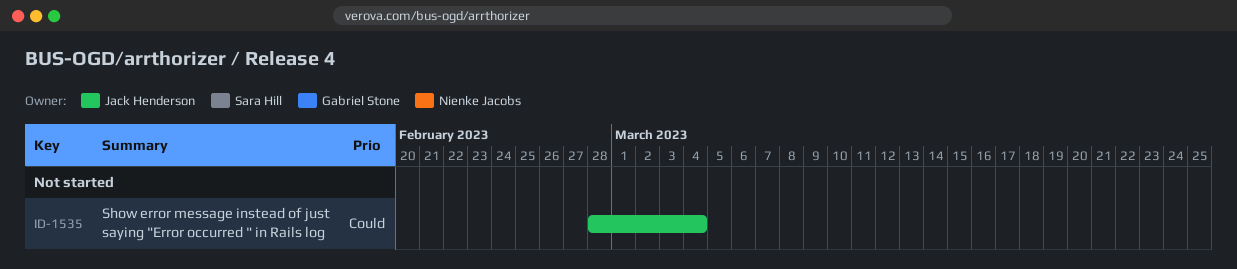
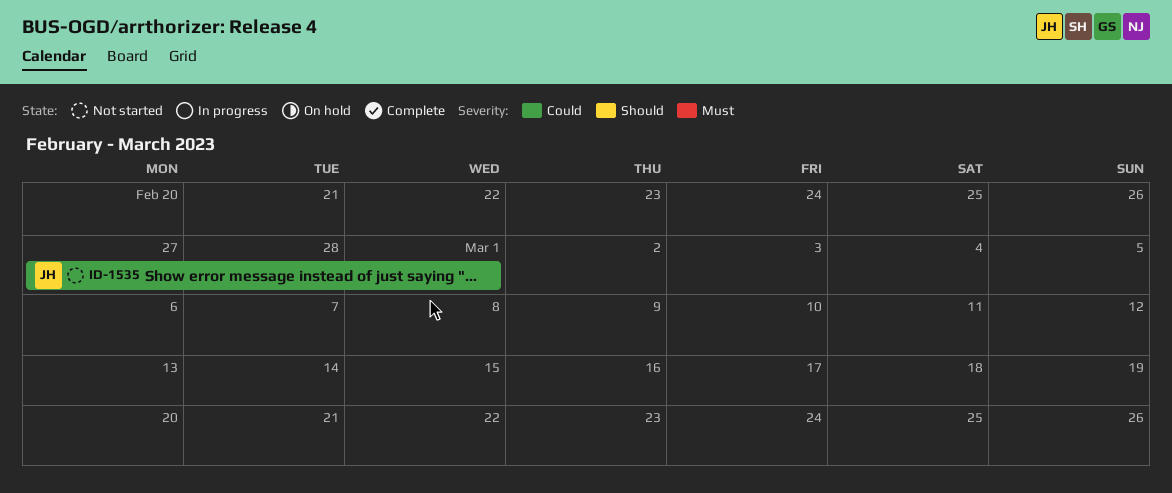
ID-1535, start: Feb 28 -> Feb 27
ID-1535, due: Mar 4 -> Mar 1

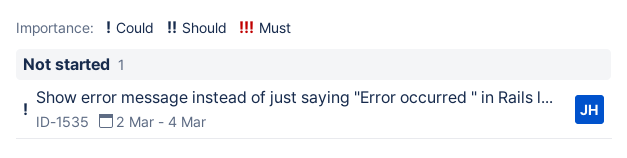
ID-1535, start: Feb 27 -> Mar 2
ID-1535, due: Mar 1 -> Mar 4

